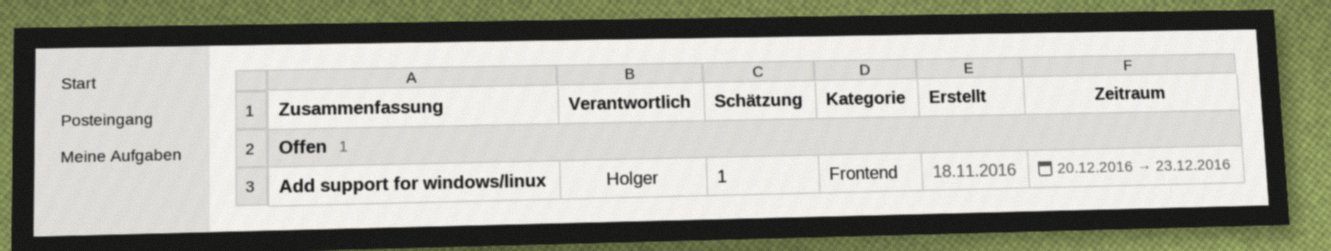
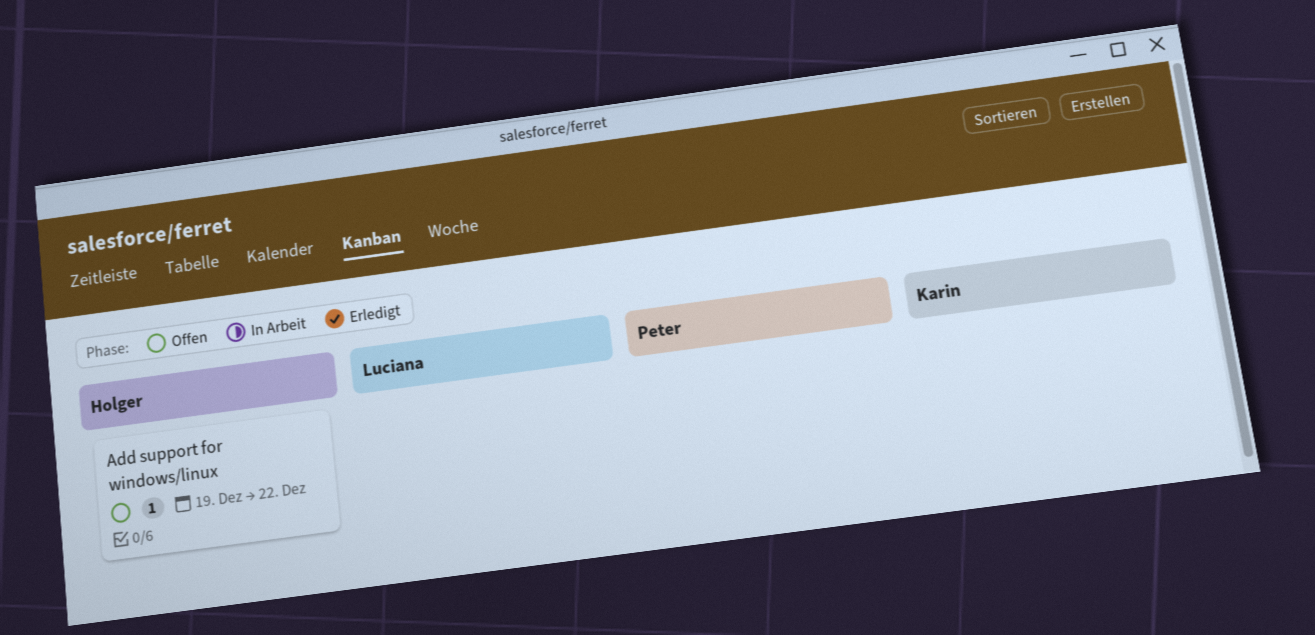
Add support for windows/linux, start: Dec 20 -> Dec 19
Add support for windows/linux, due: Dec 23 -> Dec 22

